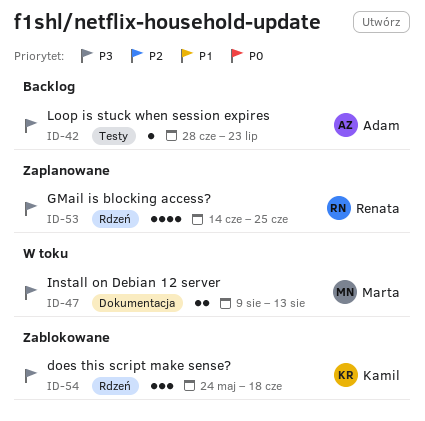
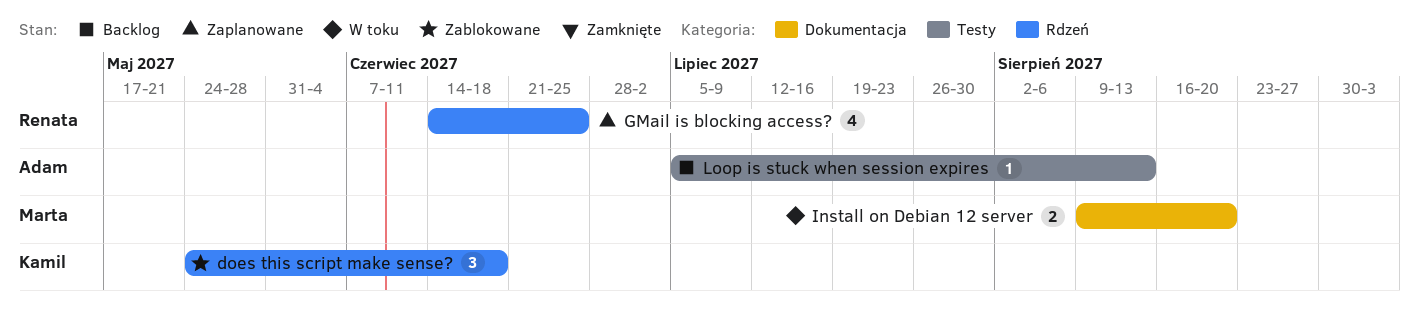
Install on Debian 12 server, due: Aug 13 -> Aug 20
Loop is stuck when session expires, start: Jun 28 -> Jul 5
Loop is stuck when session expires, due: Jul 23 -> Aug 13

